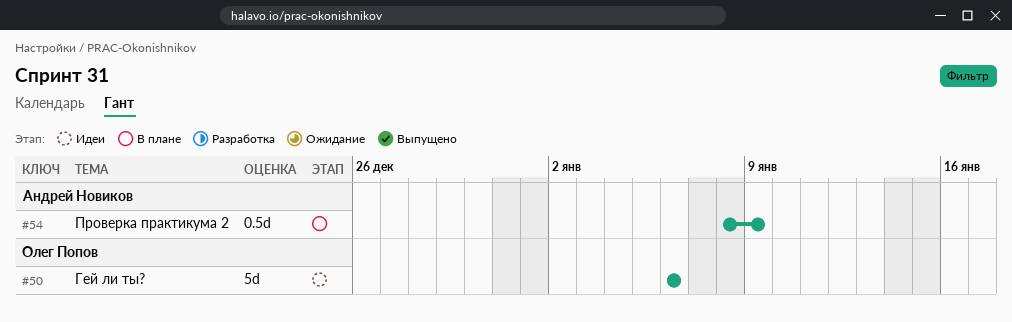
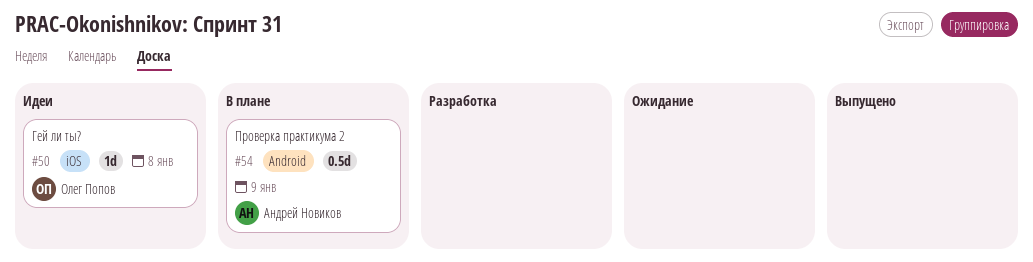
#50, estimate: 5d -> 1d
#50, due: Jan 6 -> Jan 8

